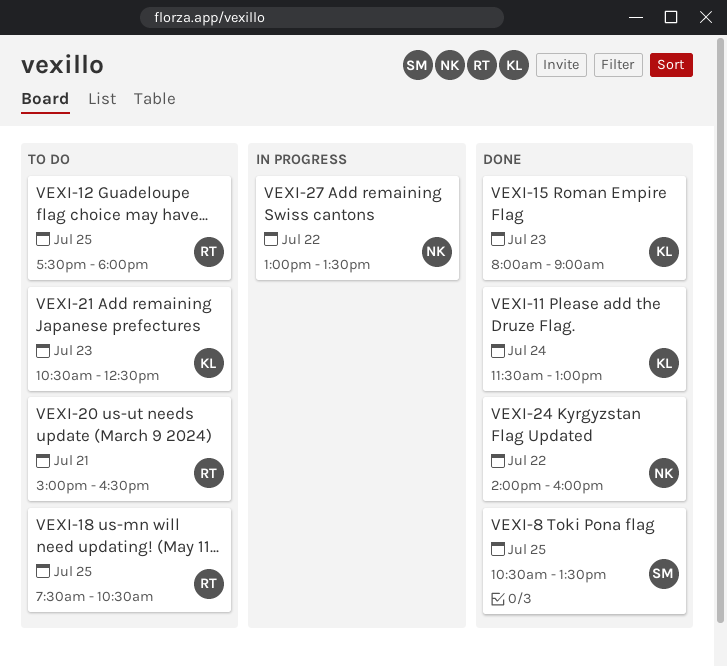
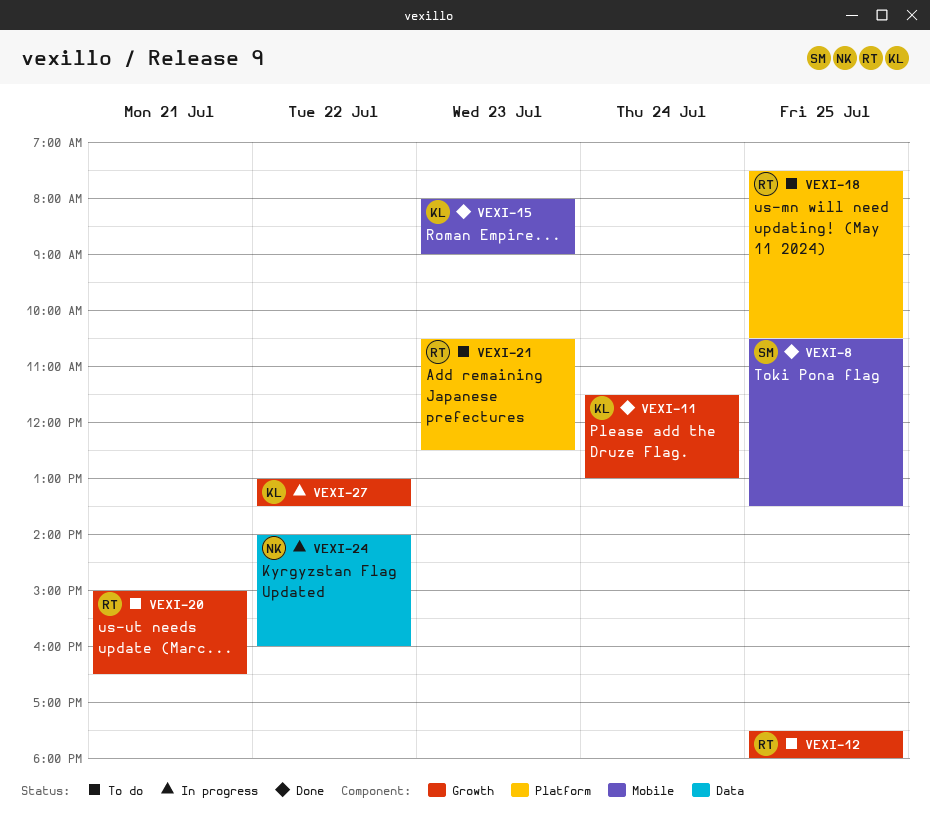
VEXI-21, owner: KL -> RT
VEXI-24, status: Done -> In progress
VEXI-27, owner: NK -> KL

